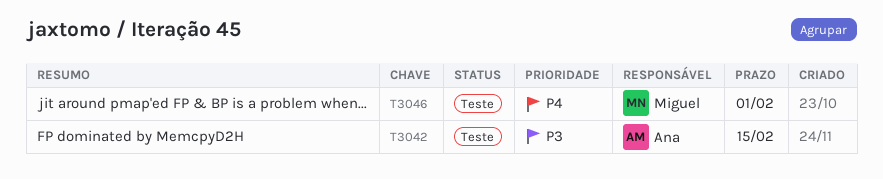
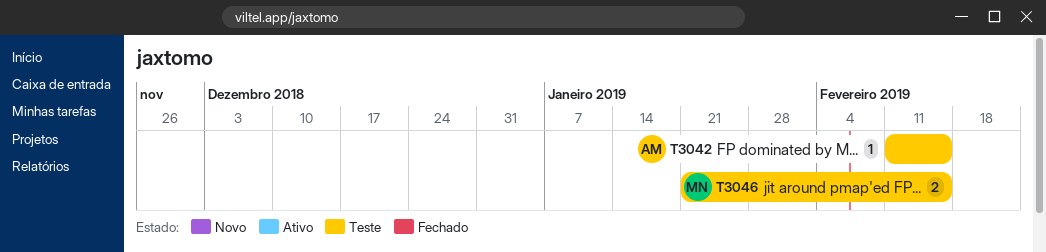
T3046, due: Feb 1 -> Feb 15

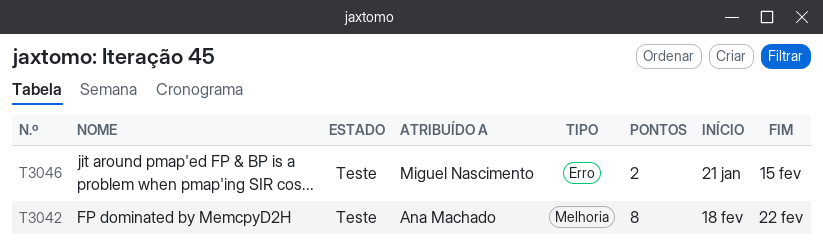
T3042, estimate: 1 -> 8
T3042, start: Feb 11 -> Feb 18
T3042, due: Feb 15 -> Feb 22

